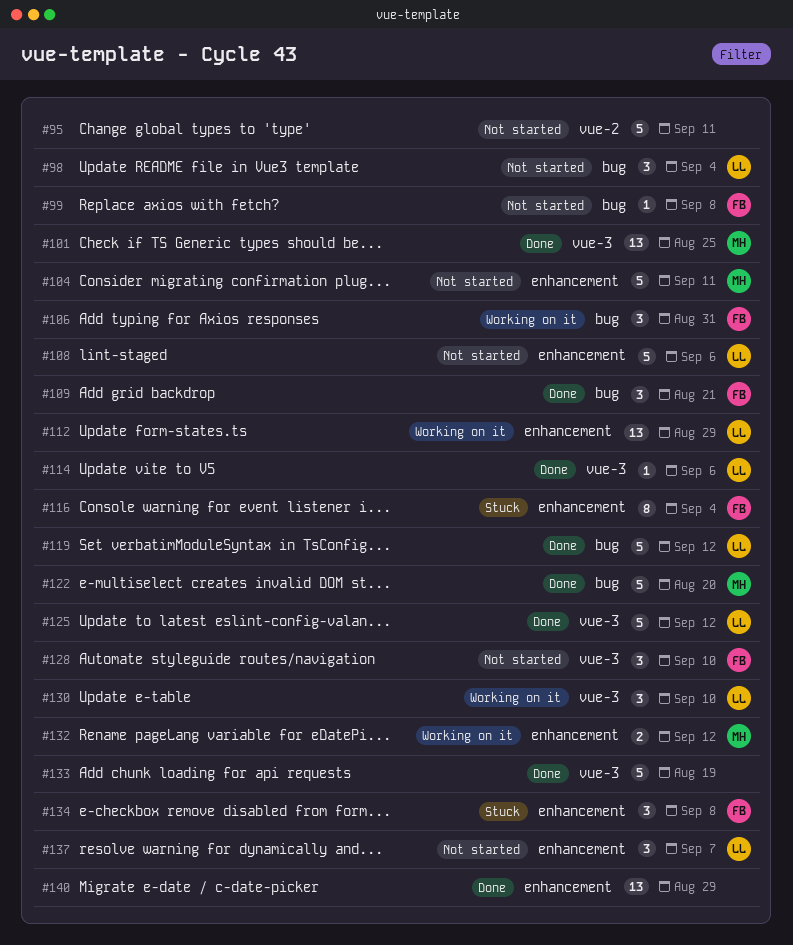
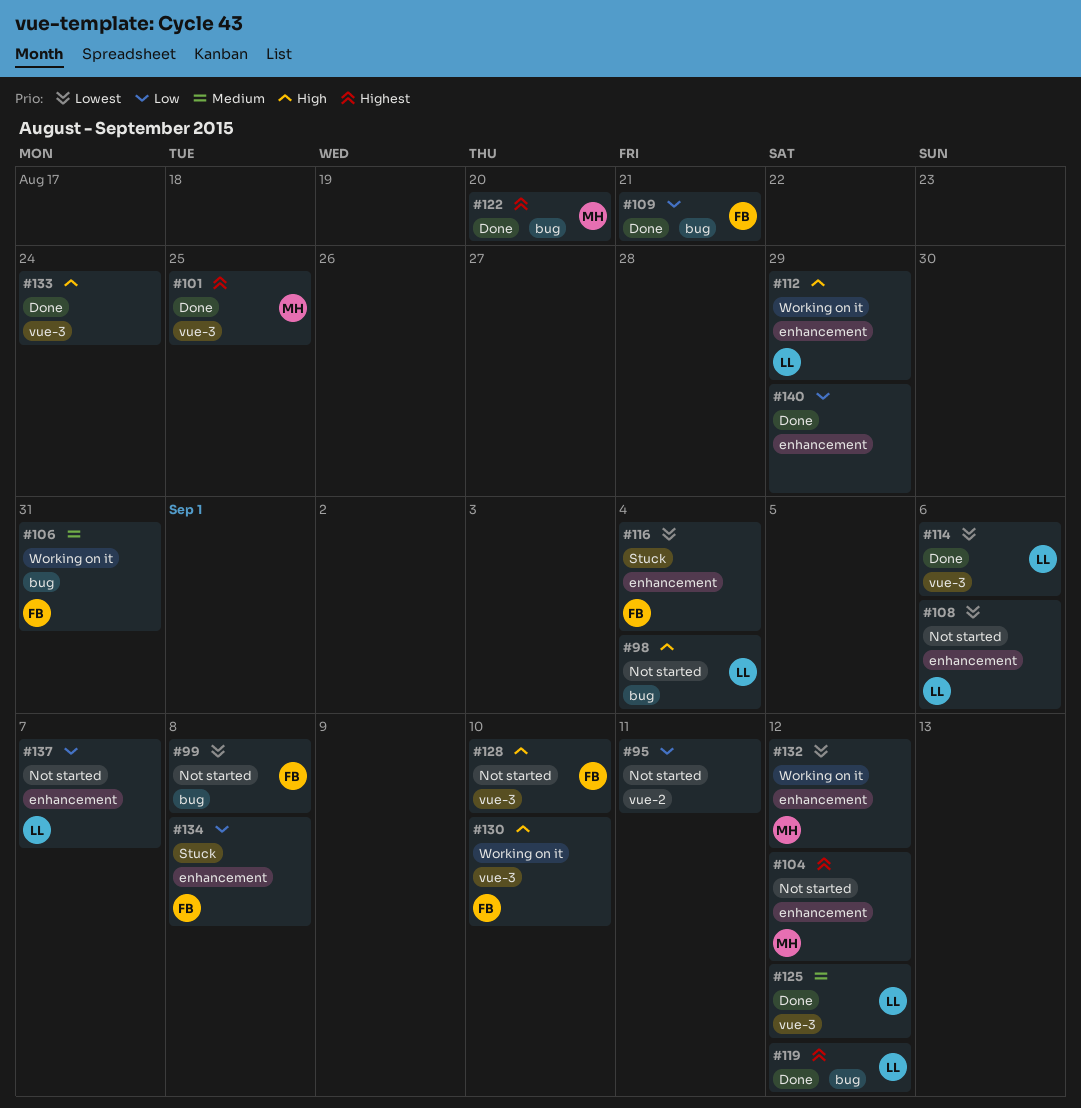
#104, due: Sep 11 -> Sep 12
#130, owner: LL -> FB
#133, due: Aug 19 -> Aug 24

